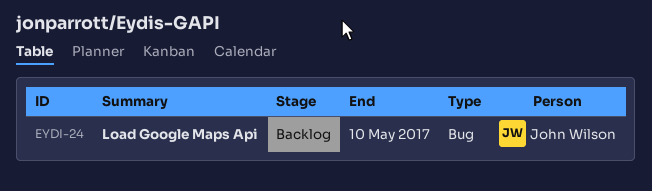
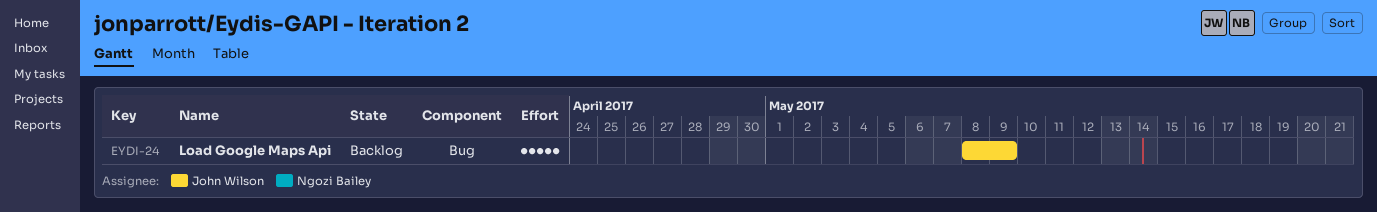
EYDI-24, due: May 10 -> May 9

